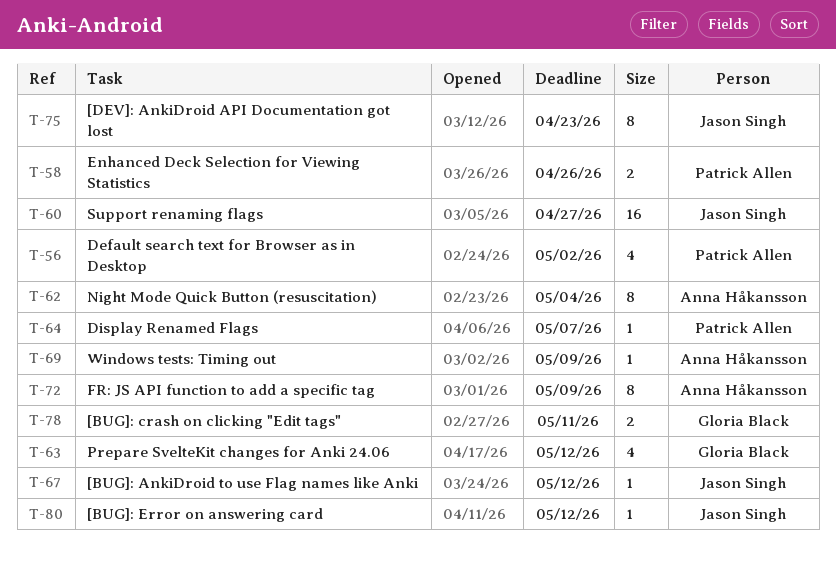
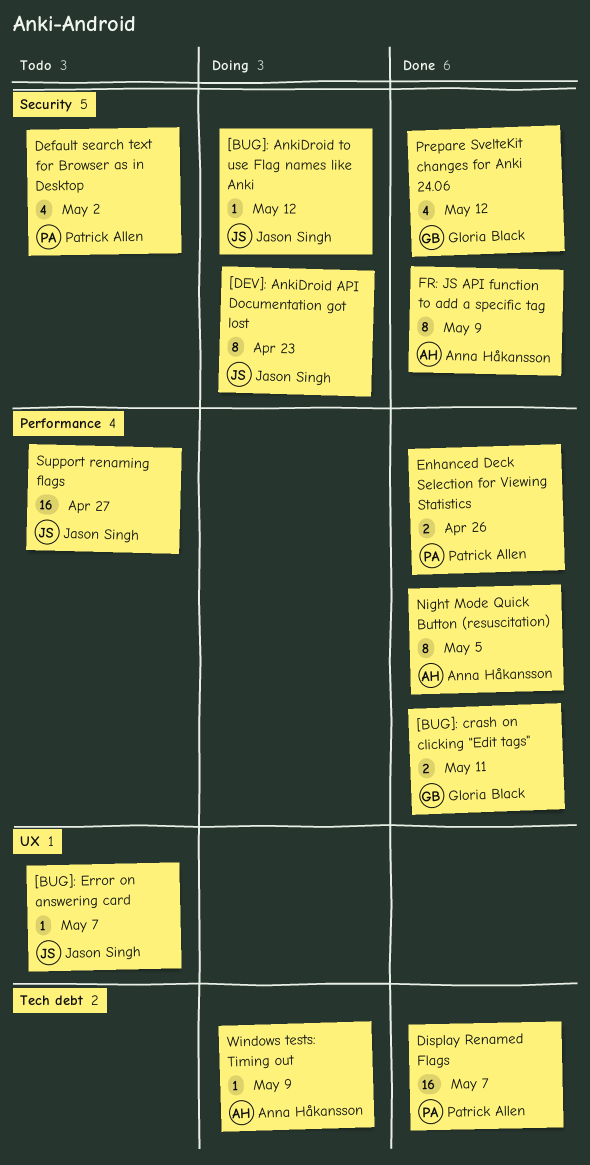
[BUG]: Error on answering card, due: May 12 -> May 7
Display Renamed Flags, estimate: 1 -> 16
Night Mode Quick Button (resuscitation), due: May 4 -> May 5

